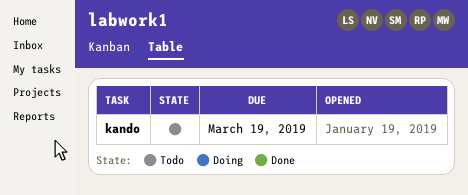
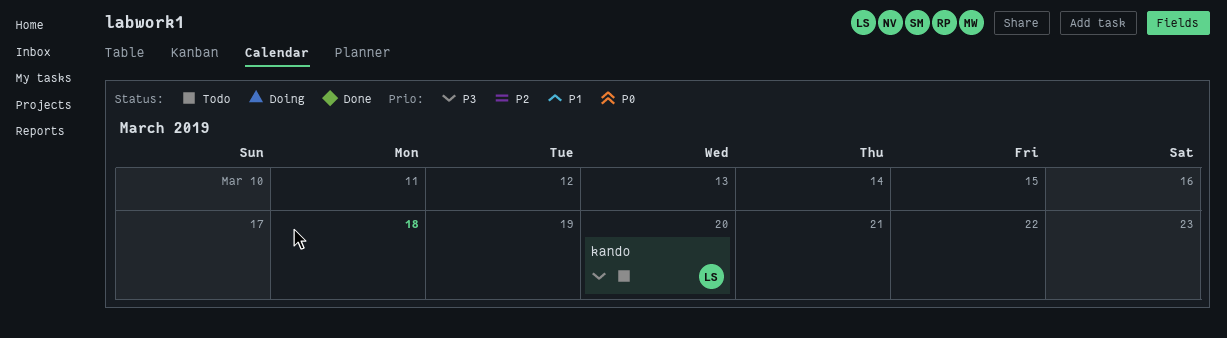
kando, due: Mar 19 -> Mar 20

